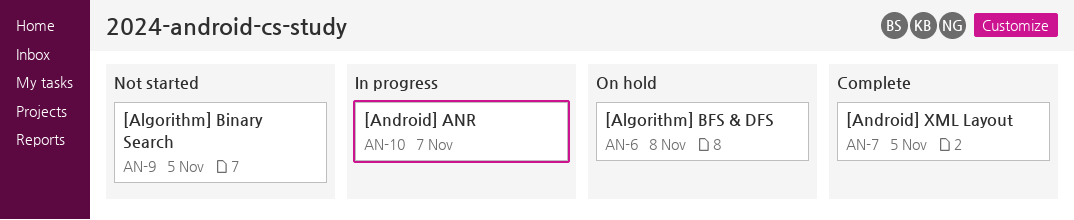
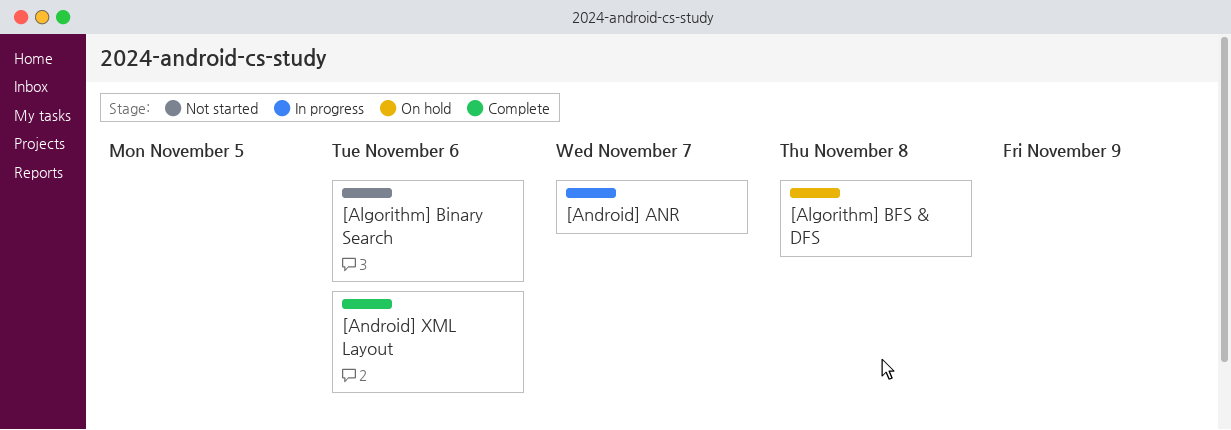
[Algorithm] Binary Search, due: Nov 5 -> Nov 6
[Android] XML Layout, due: Nov 5 -> Nov 6

